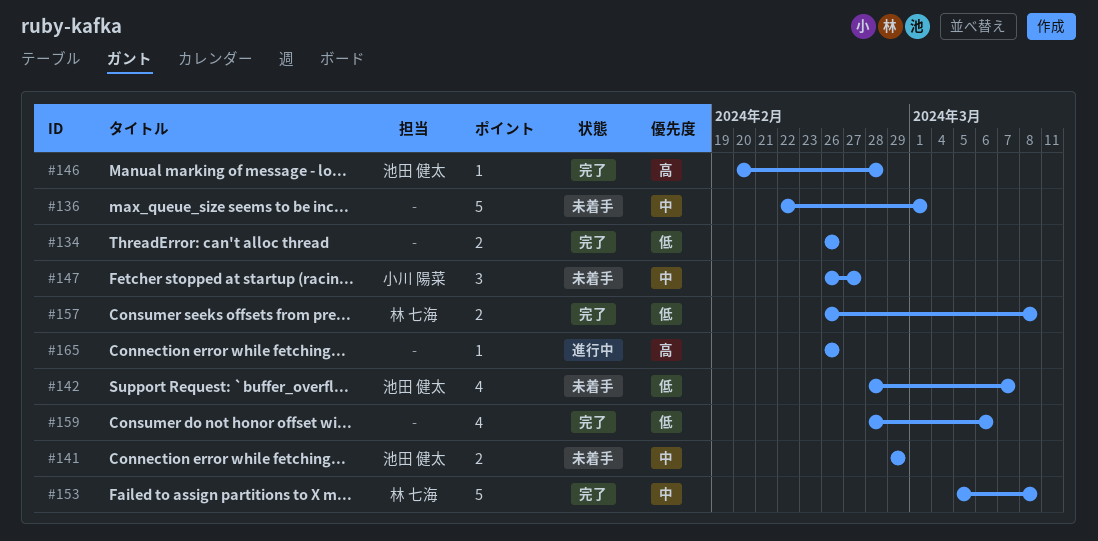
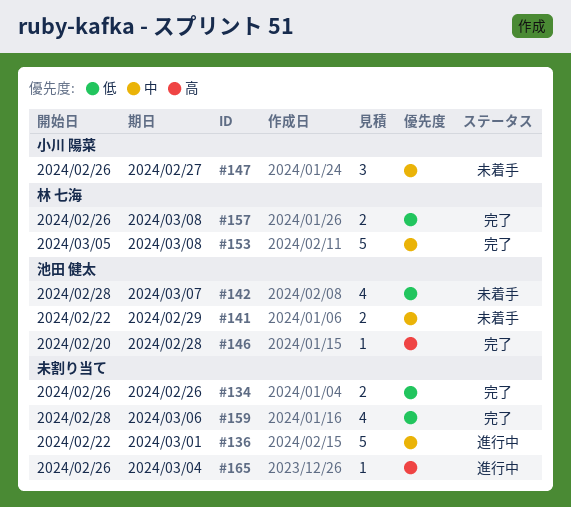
#136, status: 未着手 -> 進行中
#141, start: Feb 29 -> Feb 22
#165, due: Feb 26 -> Mar 4

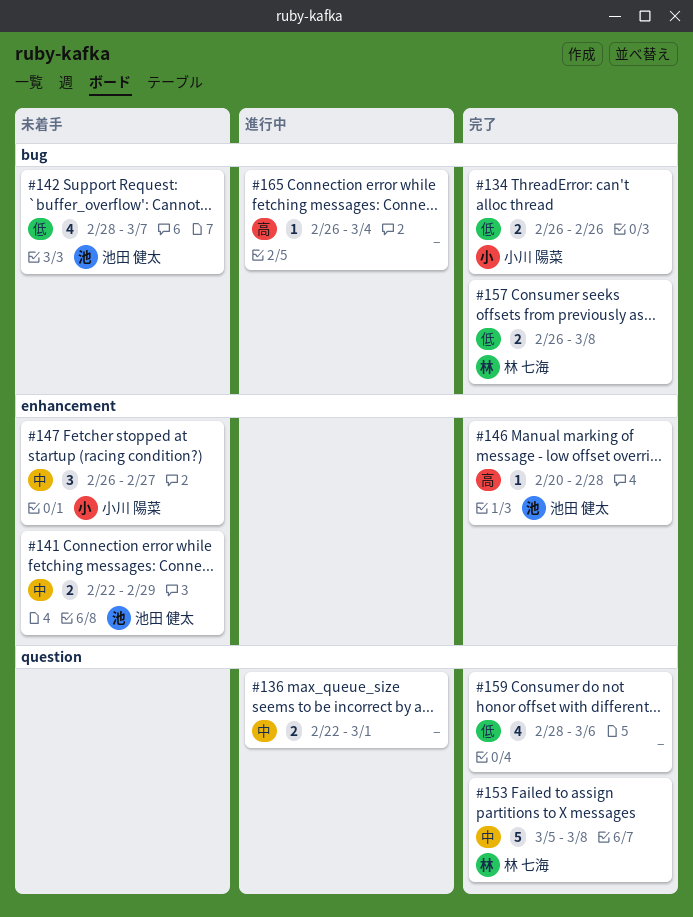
#134, owner: none -> 小川 陽菜
#136, estimate: 5 -> 2

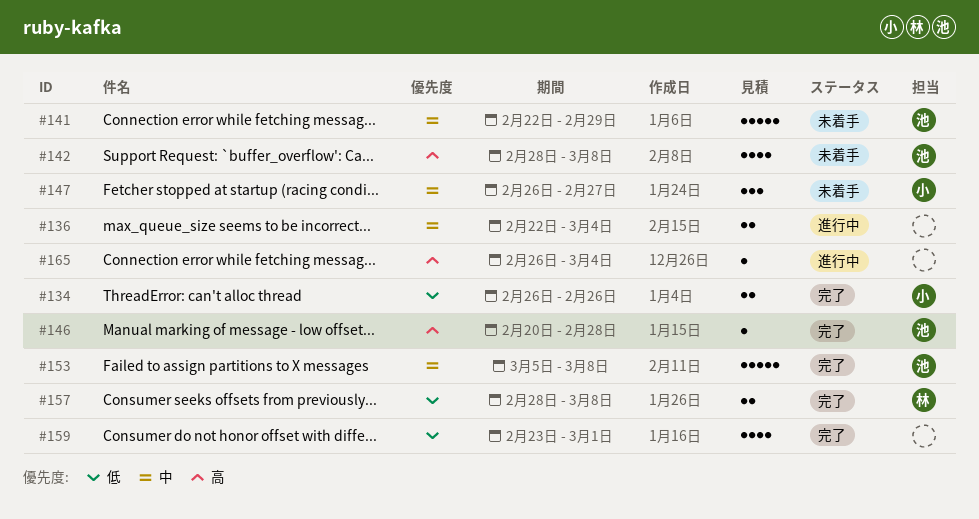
#136, due: Mar 1 -> Mar 4
#141, estimate: 2 -> 5
#142, priority: 低 -> 高
#142, due: Mar 7 -> Mar 8
#153, owner: 林 七海 -> 池田 健太
#157, start: Feb 26 -> Feb 28
#159, start: Feb 28 -> Feb 23
#159, due: Mar 6 -> Mar 1

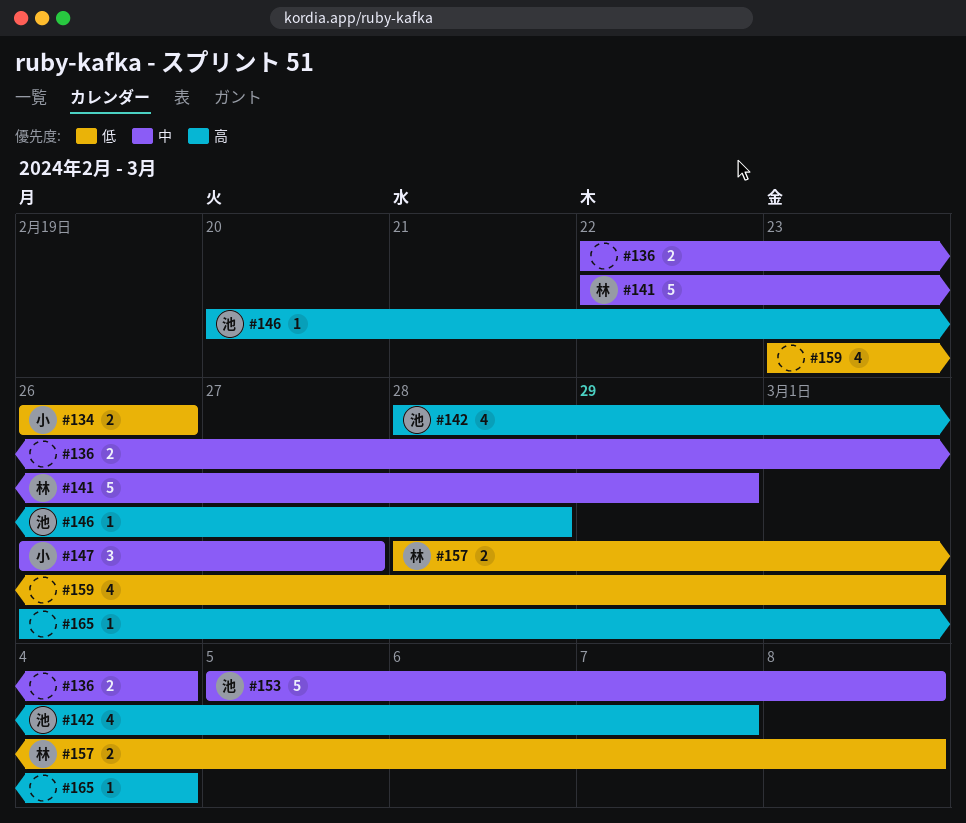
#141, owner: 池 -> 林
#142, due: Mar 8 -> Mar 7

